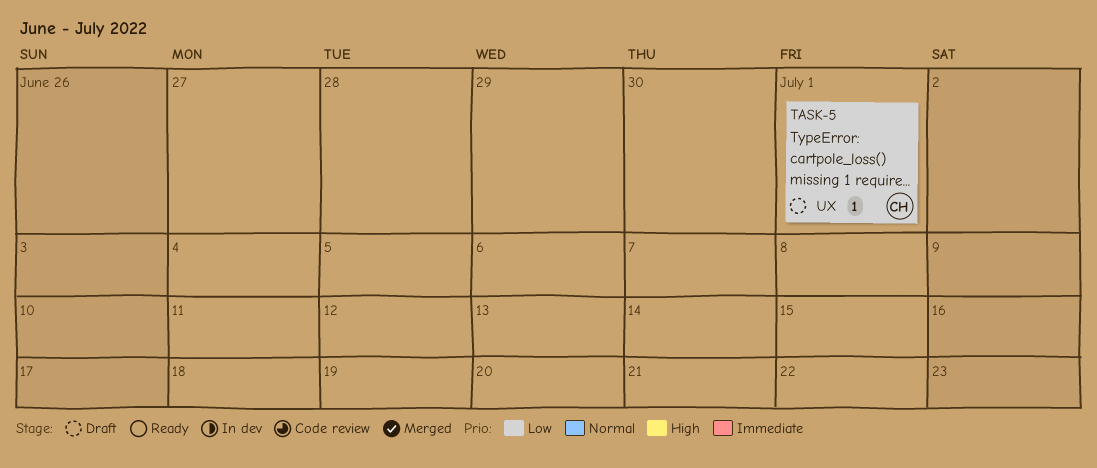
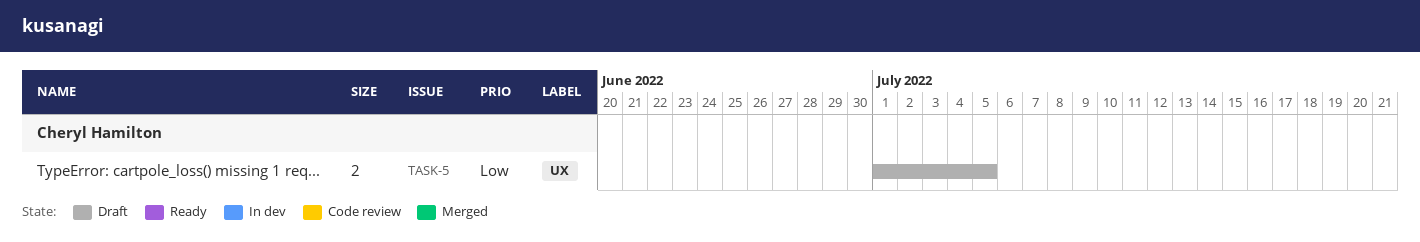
TASK-5, estimate: 1 -> 2
TASK-5, due: Jul 1 -> Jul 5

